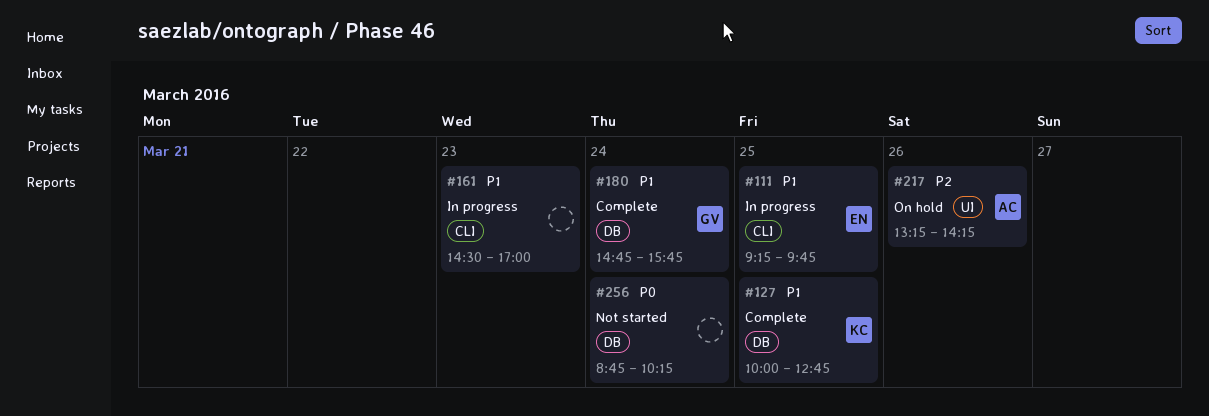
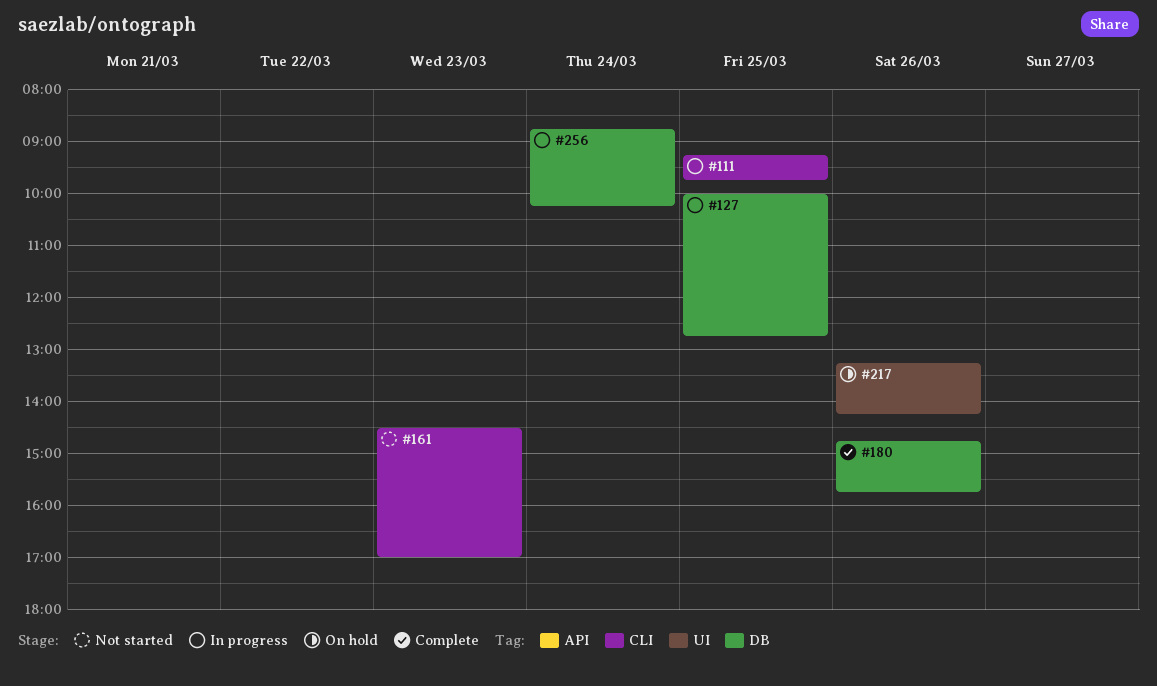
#127, status: Complete -> In progress
#161, status: In progress -> Not started
#180, day: Mar 24 -> Mar 26
#256, status: Not started -> In progress

